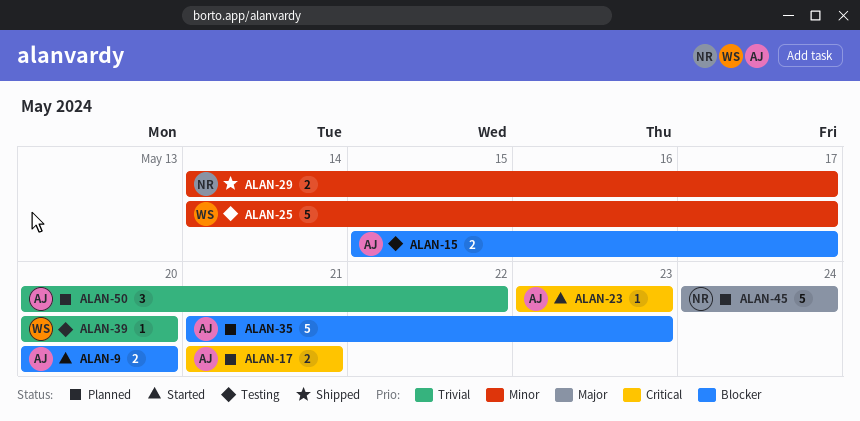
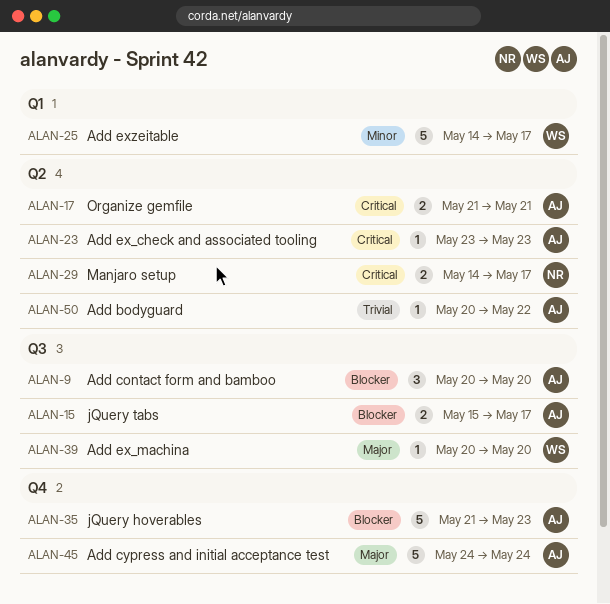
ALAN-9, estimate: 2 -> 3
ALAN-29, priority: Minor -> Critical
ALAN-39, priority: Trivial -> Major
ALAN-45, owner: NR -> AJ
ALAN-50, estimate: 3 -> 1

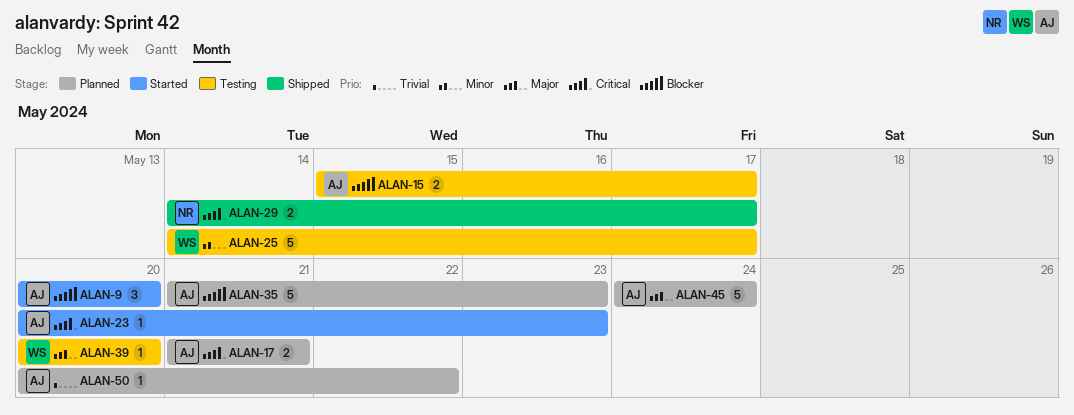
ALAN-23, start: May 23 -> May 20

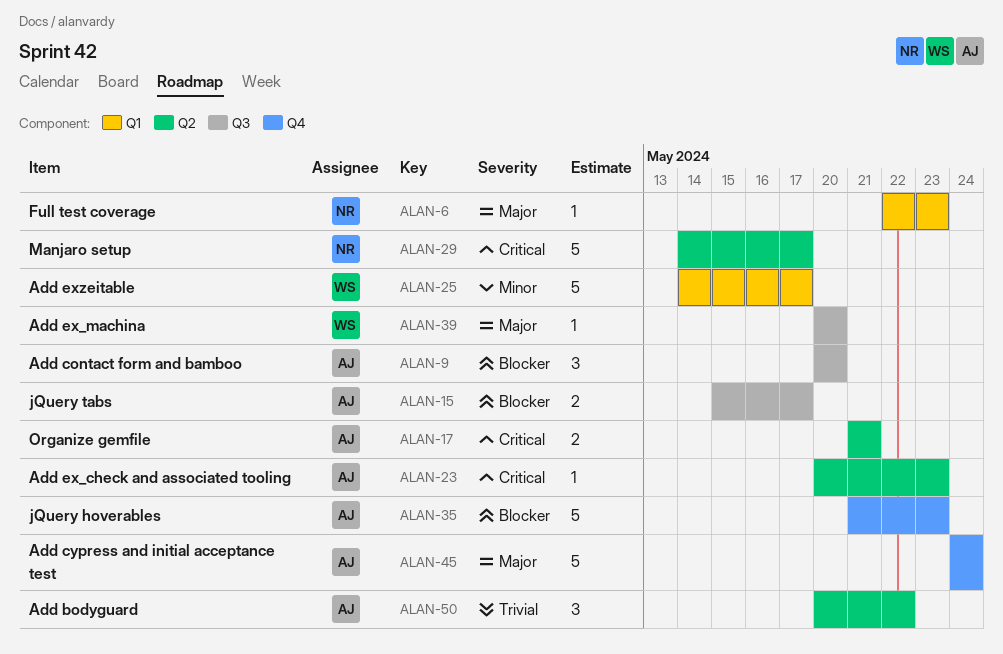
ALAN-6: none -> present
ALAN-29, estimate: 2 -> 5
ALAN-50, estimate: 1 -> 3

